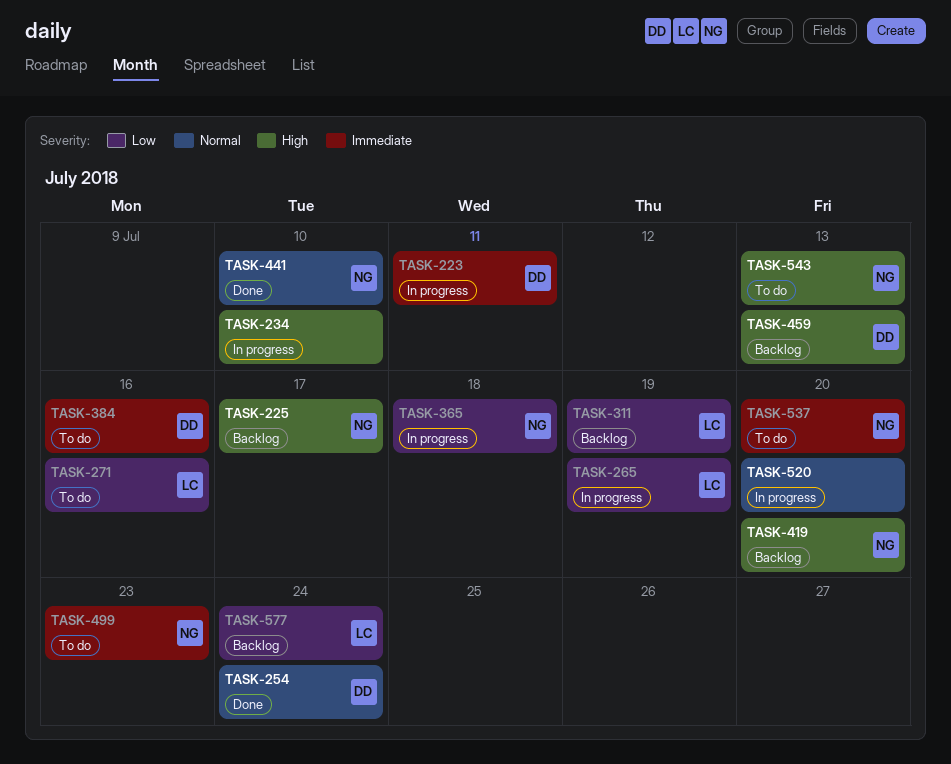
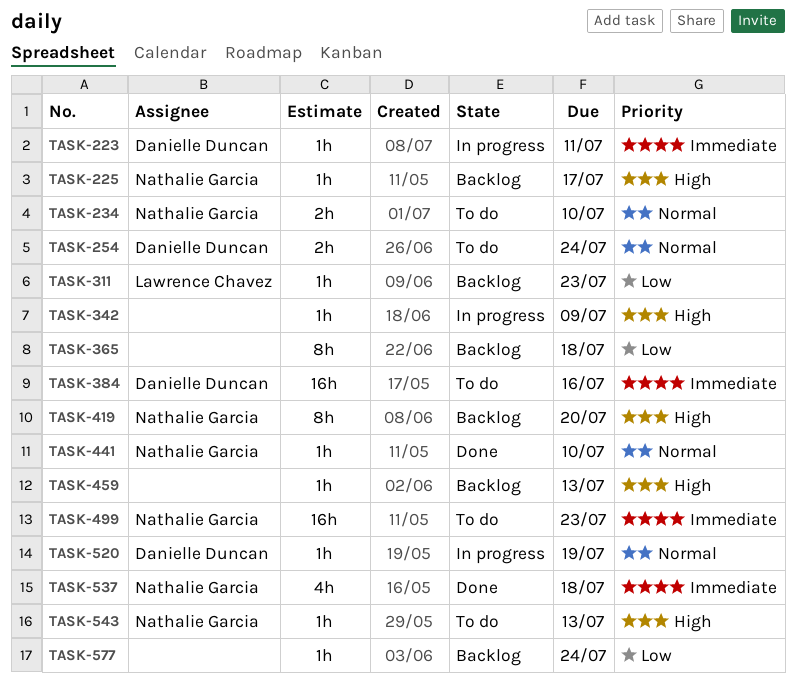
TASK-234, status: In progress -> To do
TASK-234, owner: none -> Nathalie Garcia
TASK-234, priority: High -> Normal
TASK-254, status: Done -> To do
TASK-265: present -> none
TASK-271: present -> none
TASK-311, due: Jul 19 -> Jul 23
TASK-342: none -> present
TASK-365, status: In progress -> Backlog
TASK-365, owner: Nathalie Garcia -> none
TASK-459, owner: Danielle Duncan -> none
TASK-520, owner: none -> Danielle Duncan
TASK-520, due: Jul 20 -> Jul 19
TASK-537, status: To do -> Done
TASK-537, due: Jul 20 -> Jul 18
TASK-577, owner: Lawrence Chavez -> none

